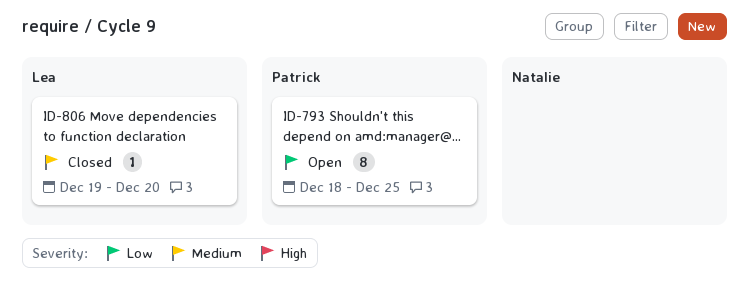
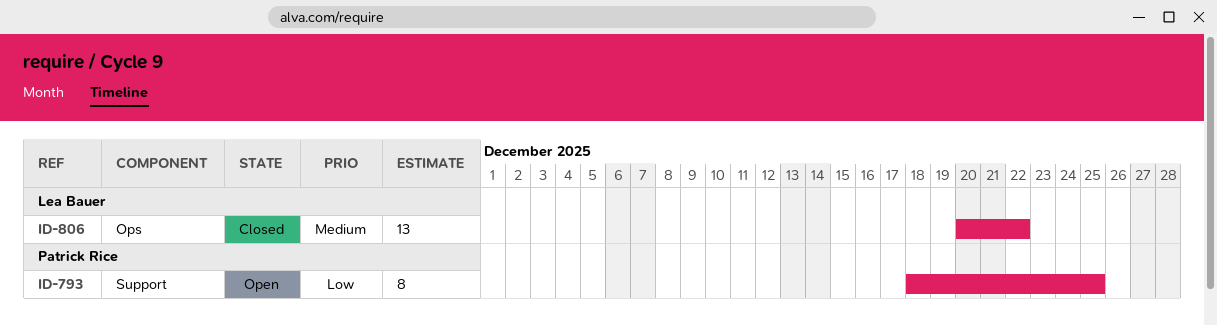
ID-806, estimate: 1 -> 13
ID-806, start: Dec 19 -> Dec 20
ID-806, due: Dec 20 -> Dec 22

